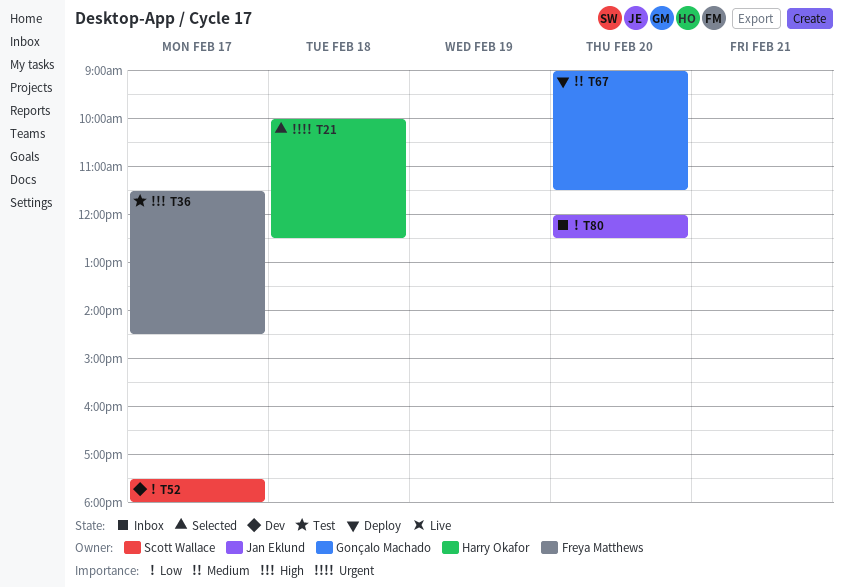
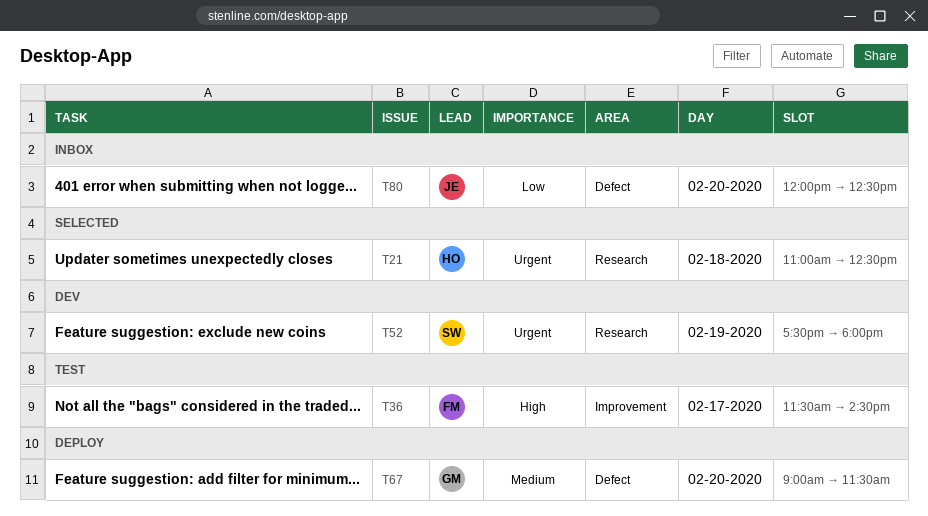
T21, begins: 10:00 -> 11:00
T52, priority: Low -> Urgent
T52, day: Feb 17 -> Feb 19

